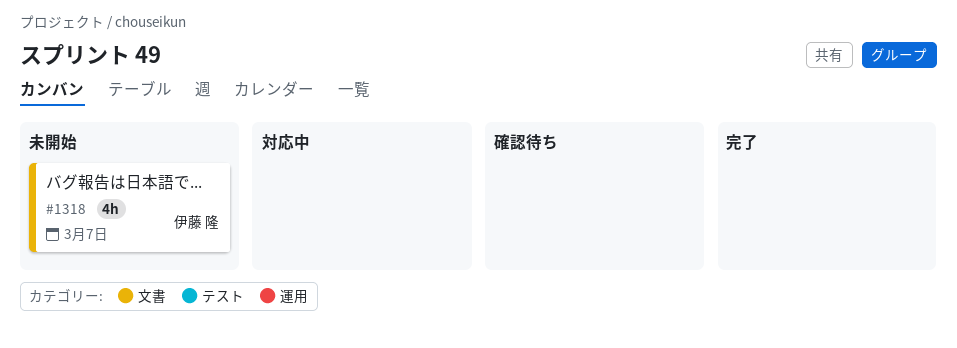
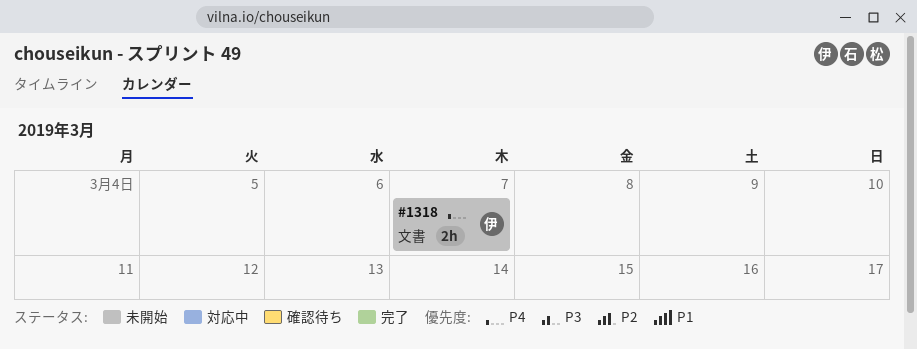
#1318, estimate: 4h -> 2h

